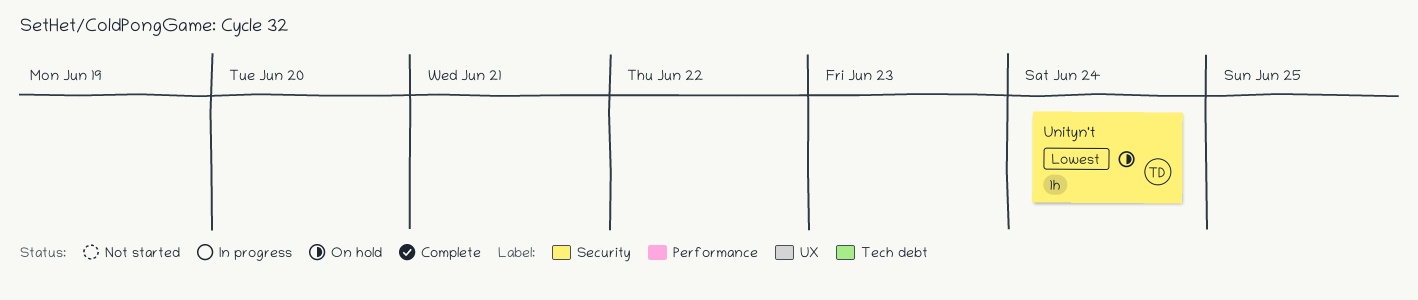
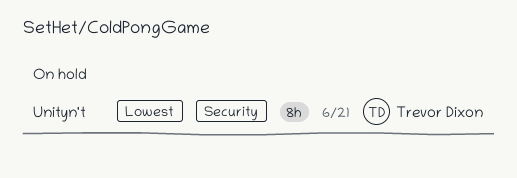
Unityn't, estimate: 1h -> 8h
Unityn't, due: Jun 24 -> Jun 21

